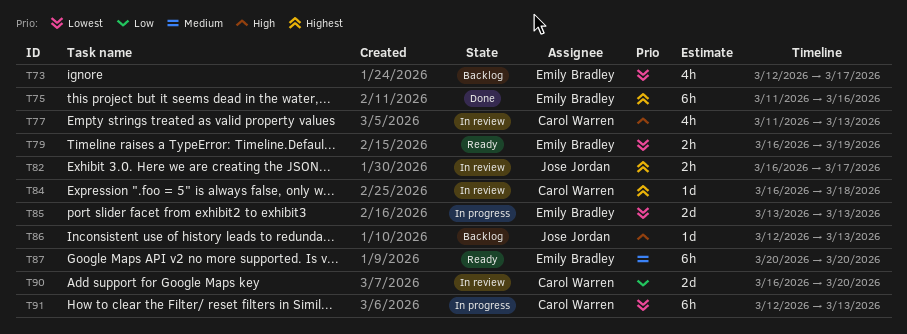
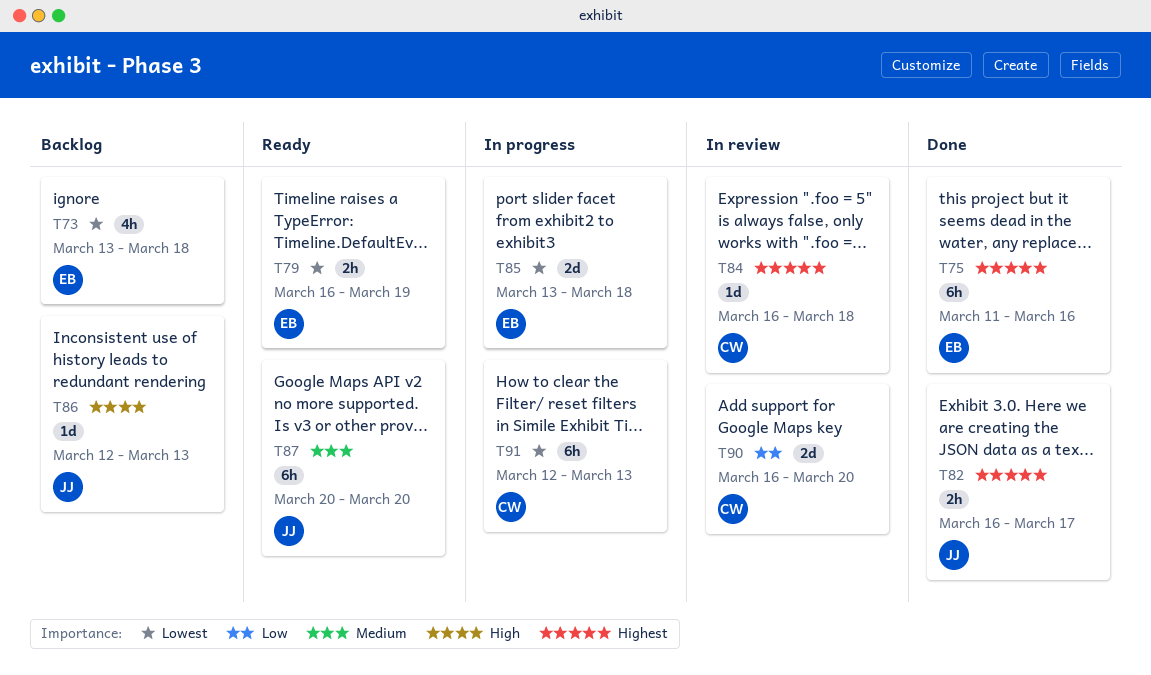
T73, start: Mar 12 -> Mar 13
T73, due: Mar 17 -> Mar 18
T77: present -> none
T82, status: In review -> Done
T85, due: Mar 13 -> Mar 18
T87, owner: Emily Bradley -> Jose Jordan

